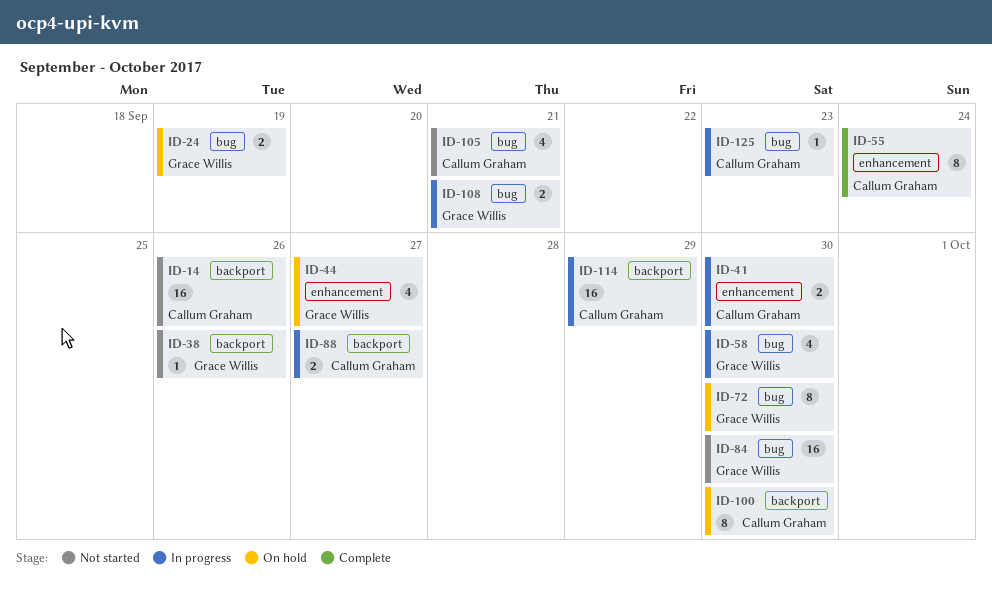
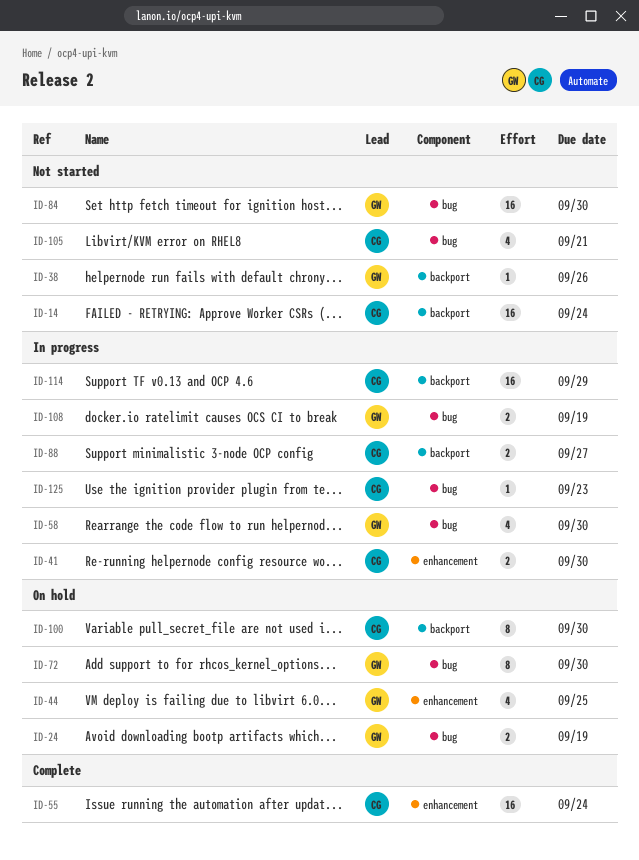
ID-14, due: Sep 26 -> Sep 24
ID-44, due: Sep 27 -> Sep 25
ID-55, estimate: 8 -> 16
ID-108, due: Sep 21 -> Sep 19

